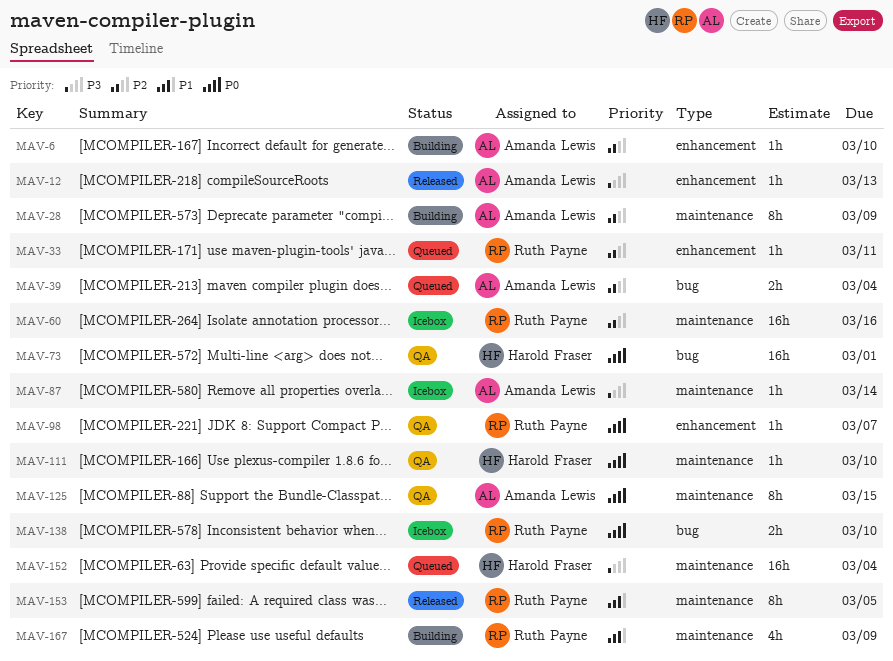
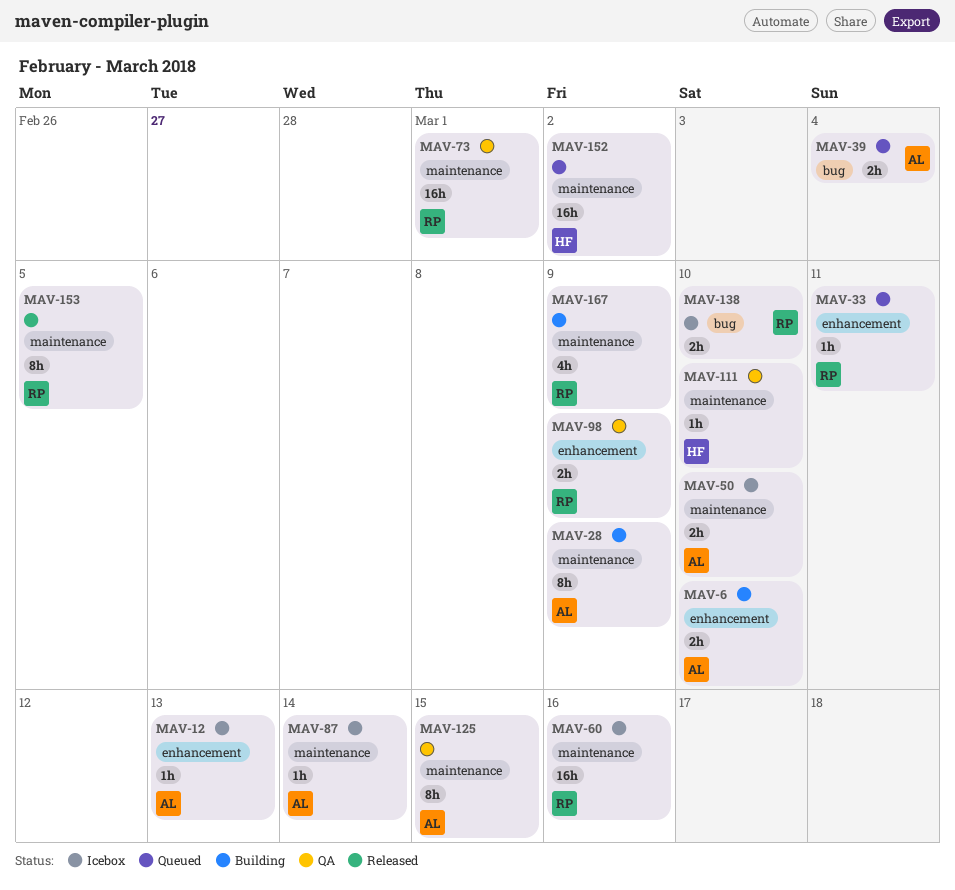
MAV-6, estimate: 1h -> 2h
MAV-12, status: Released -> Icebox
MAV-50: none -> present
MAV-73, owner: Harold Fraser -> Ruth Payne
MAV-73, label: bug -> maintenance
MAV-98, estimate: 1h -> 2h
MAV-98, due: Mar 7 -> Mar 9
MAV-152, due: Mar 4 -> Mar 2

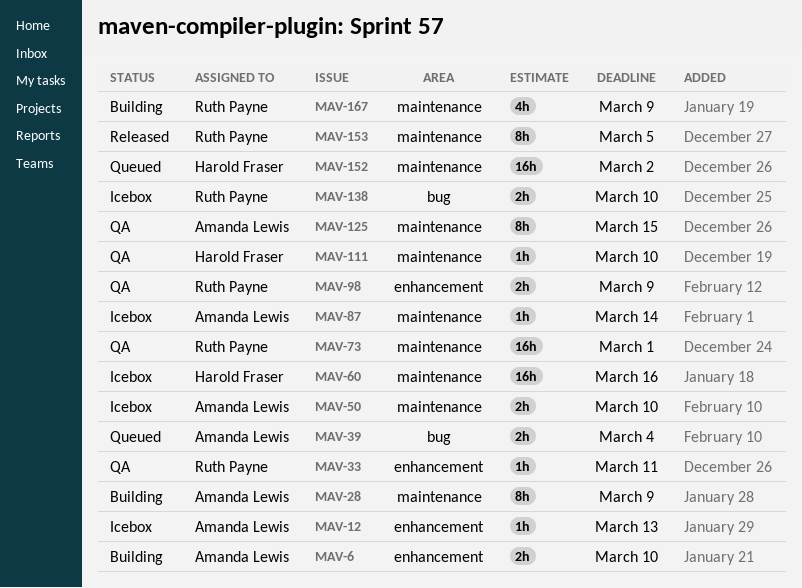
MAV-33, status: Queued -> QA
MAV-60, owner: Ruth Payne -> Harold Fraser

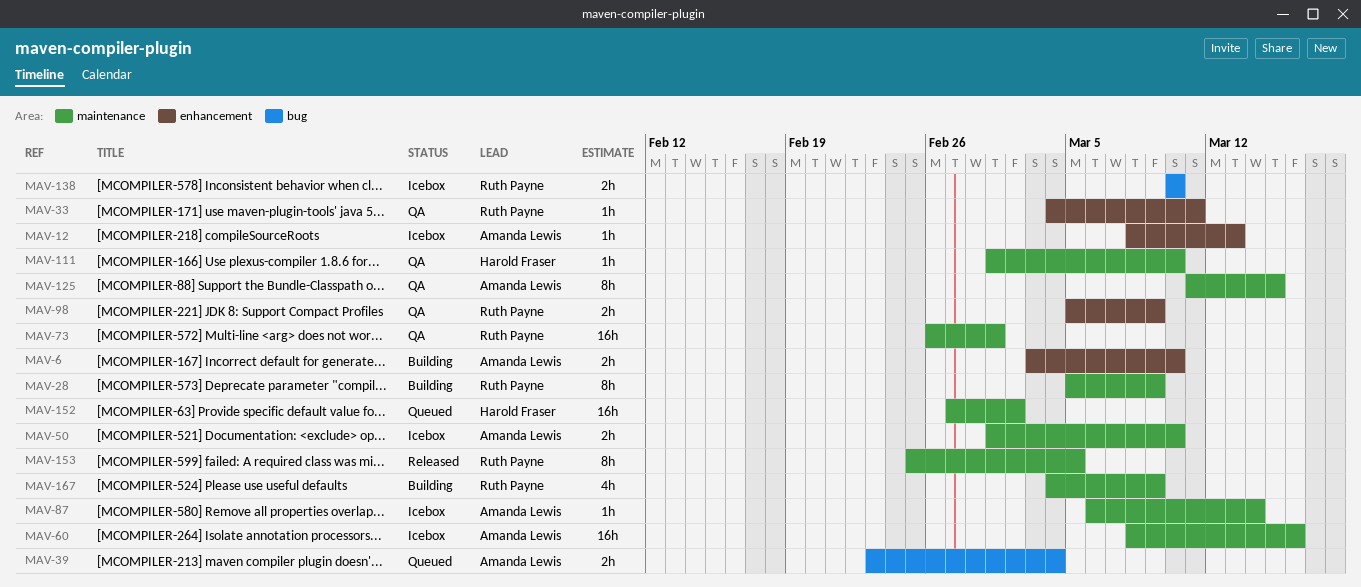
MAV-28, owner: Amanda Lewis -> Ruth Payne
MAV-60, owner: Harold Fraser -> Amanda Lewis

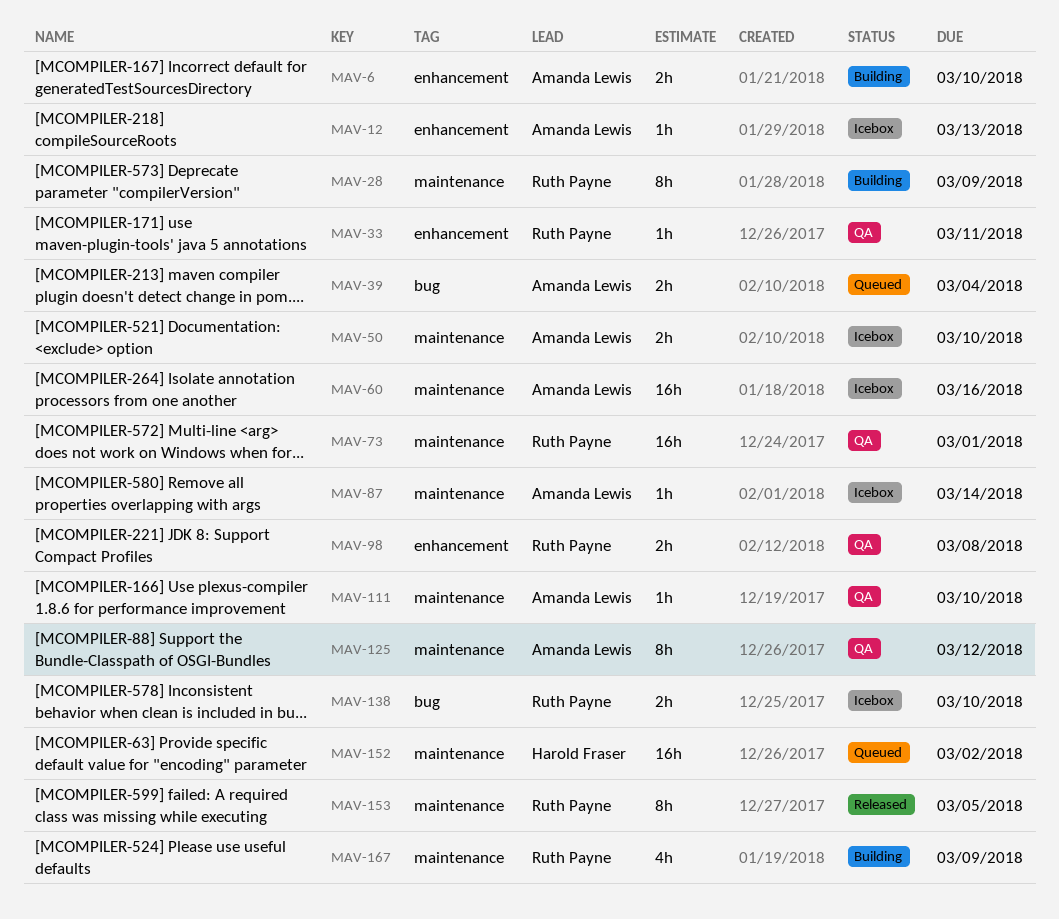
MAV-98, due: Mar 9 -> Mar 8
MAV-111, owner: Harold Fraser -> Amanda Lewis
MAV-125, due: Mar 15 -> Mar 12

